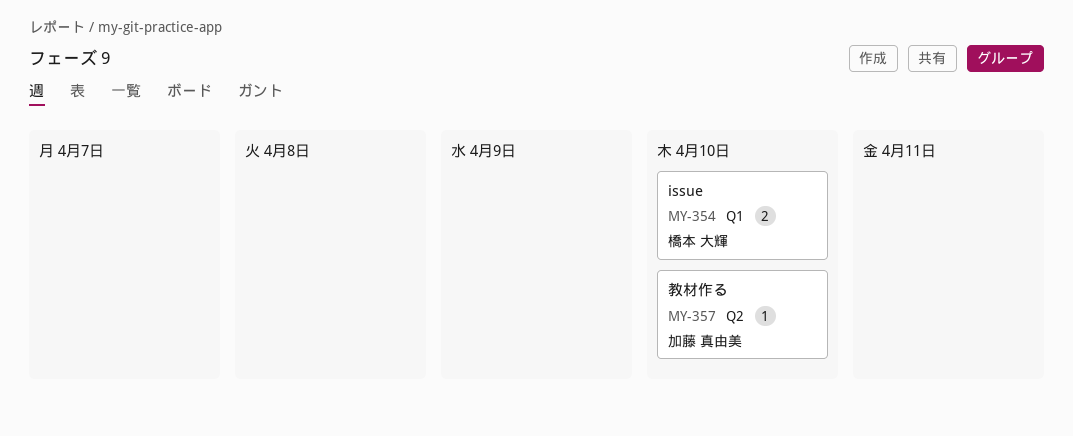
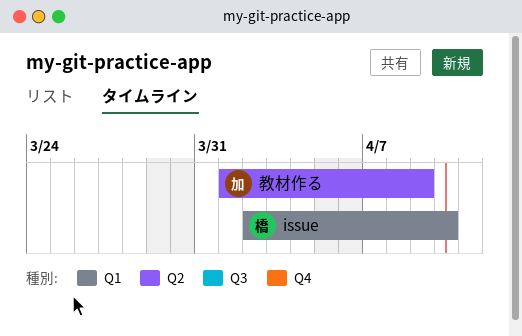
教材作る, due: Apr 10 -> Apr 9

